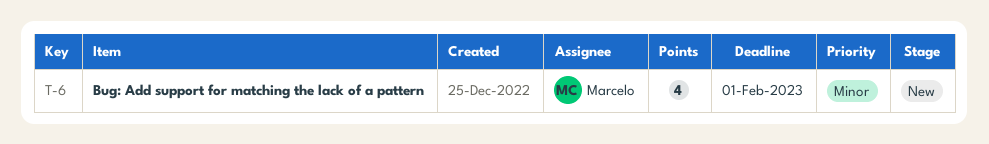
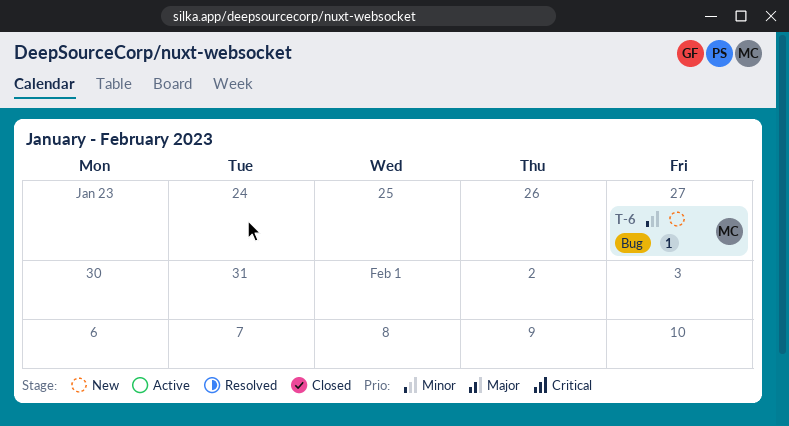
T-6, estimate: 4 -> 1
T-6, due: Feb 1 -> Jan 27

